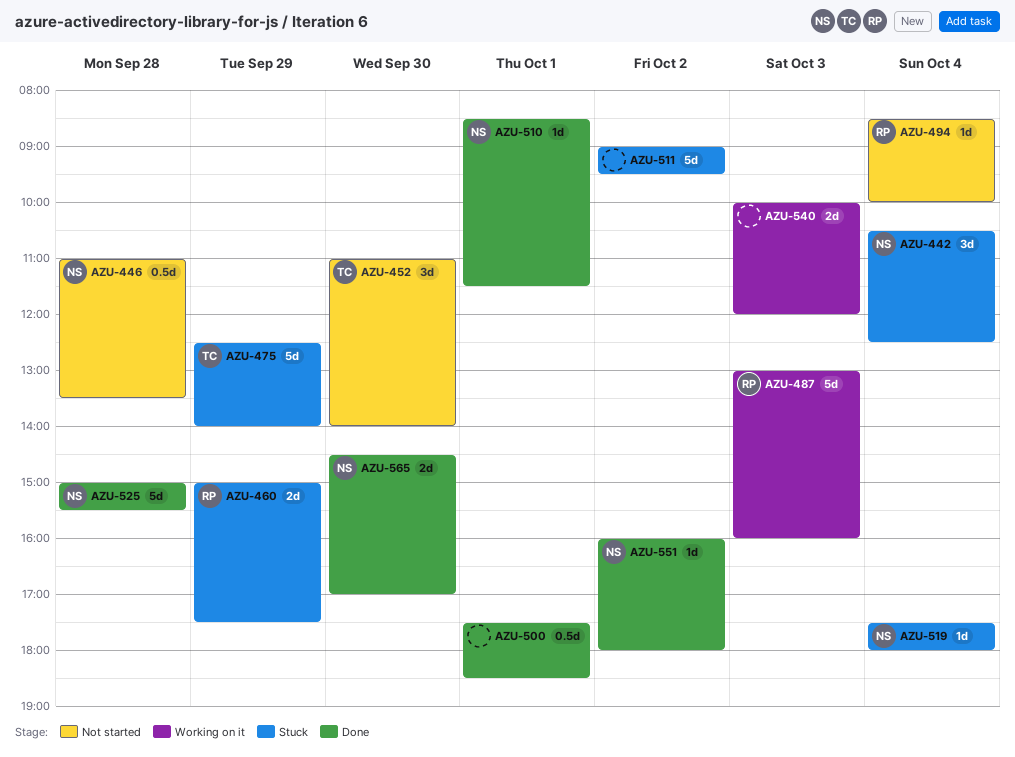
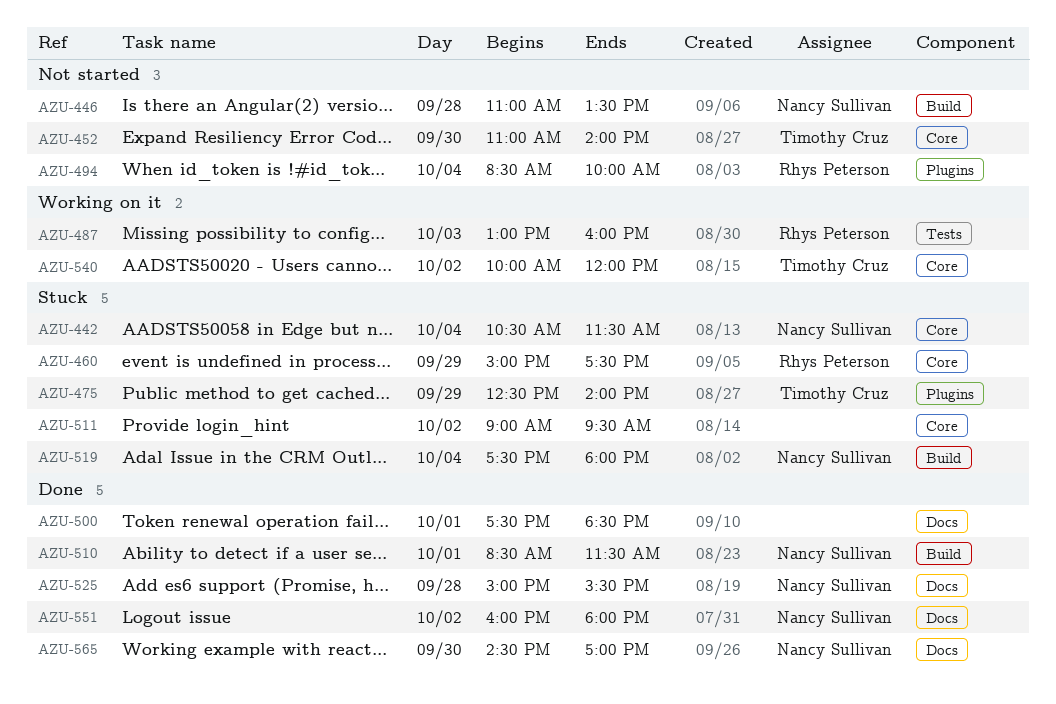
AZU-442, ends: 12:30 -> 11:30
AZU-540, owner: none -> Timothy Cruz
AZU-540, day: Oct 3 -> Oct 2

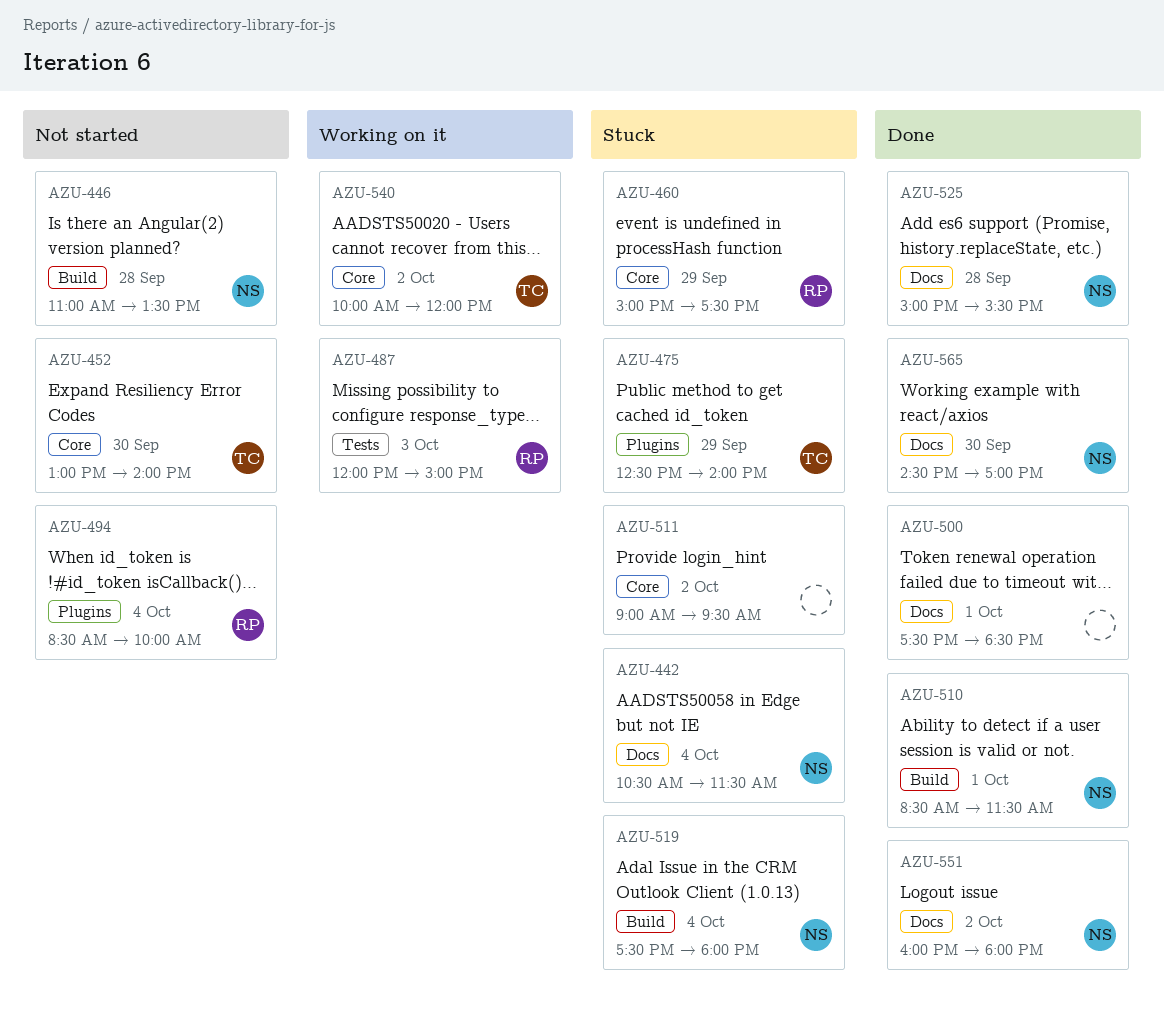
AZU-442, label: Core -> Docs
AZU-452, begins: 11:00 -> 13:00
AZU-487, begins: 13:00 -> 12:00
AZU-487, ends: 16:00 -> 15:00

